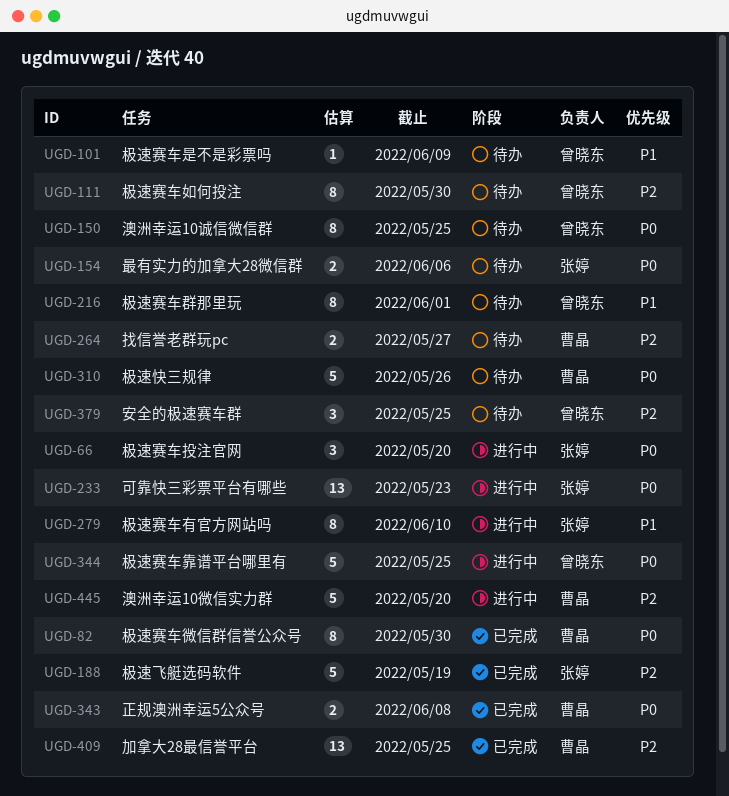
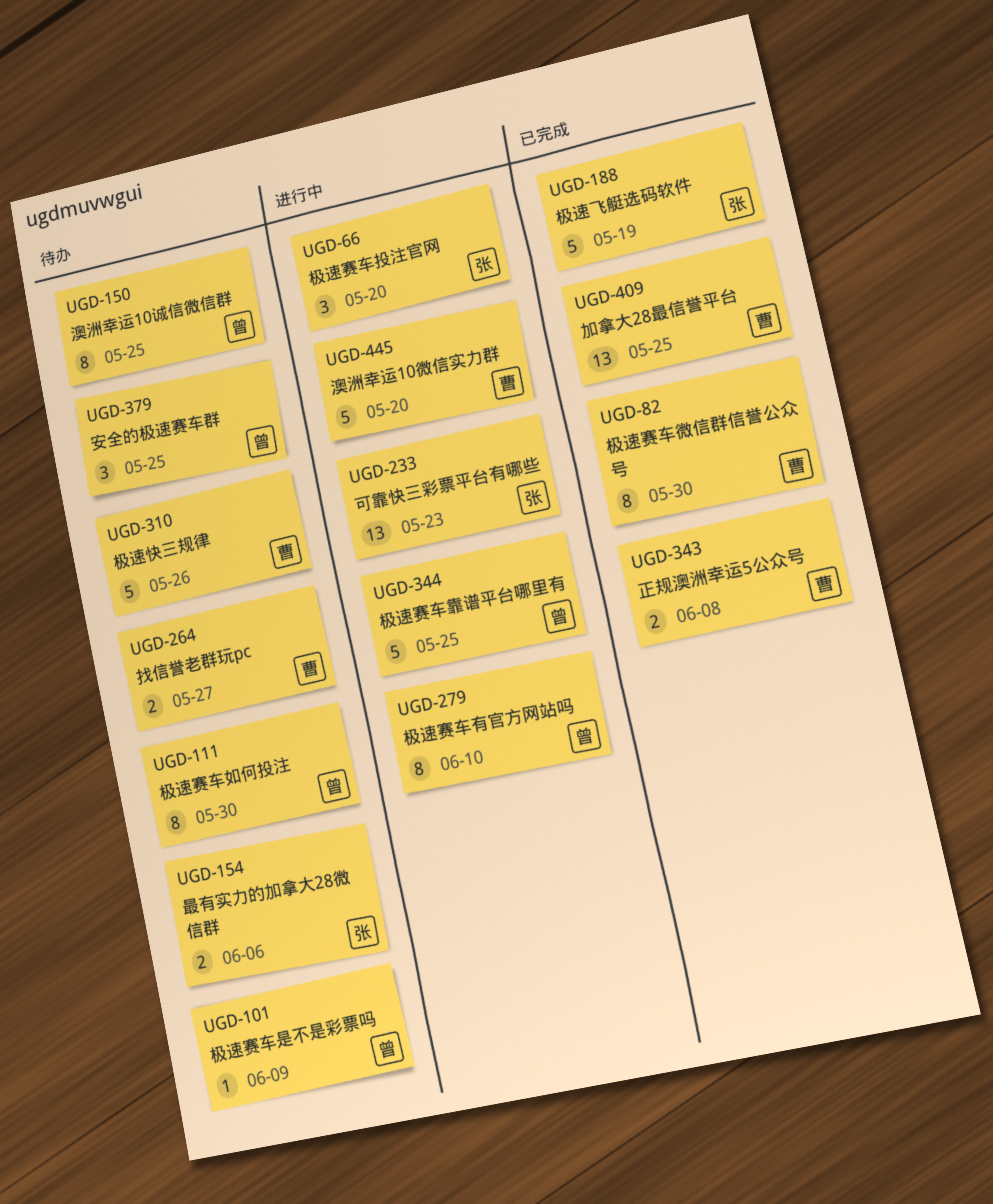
UGD-216: present -> none
UGD-279, owner: 张婷 -> 曾晓东

